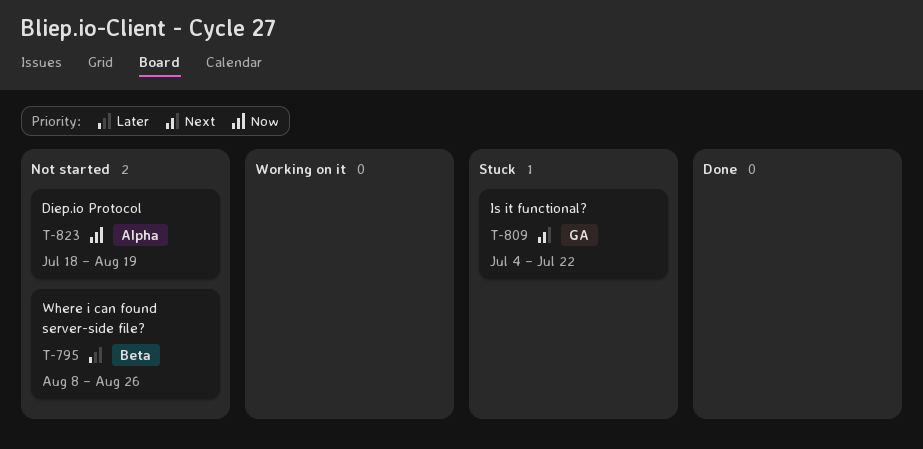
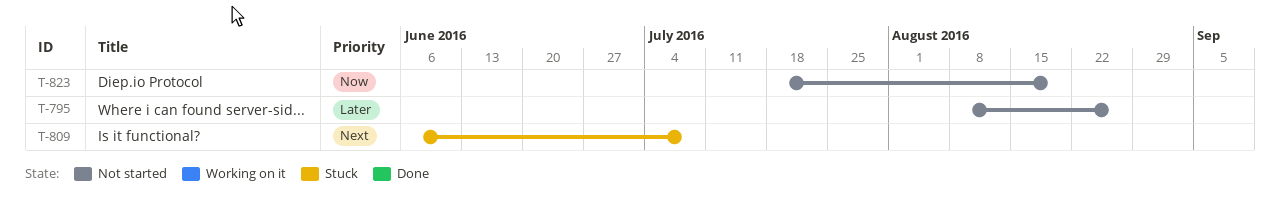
T-809, start: Jul 4 -> Jun 6
T-809, due: Jul 22 -> Jul 8

